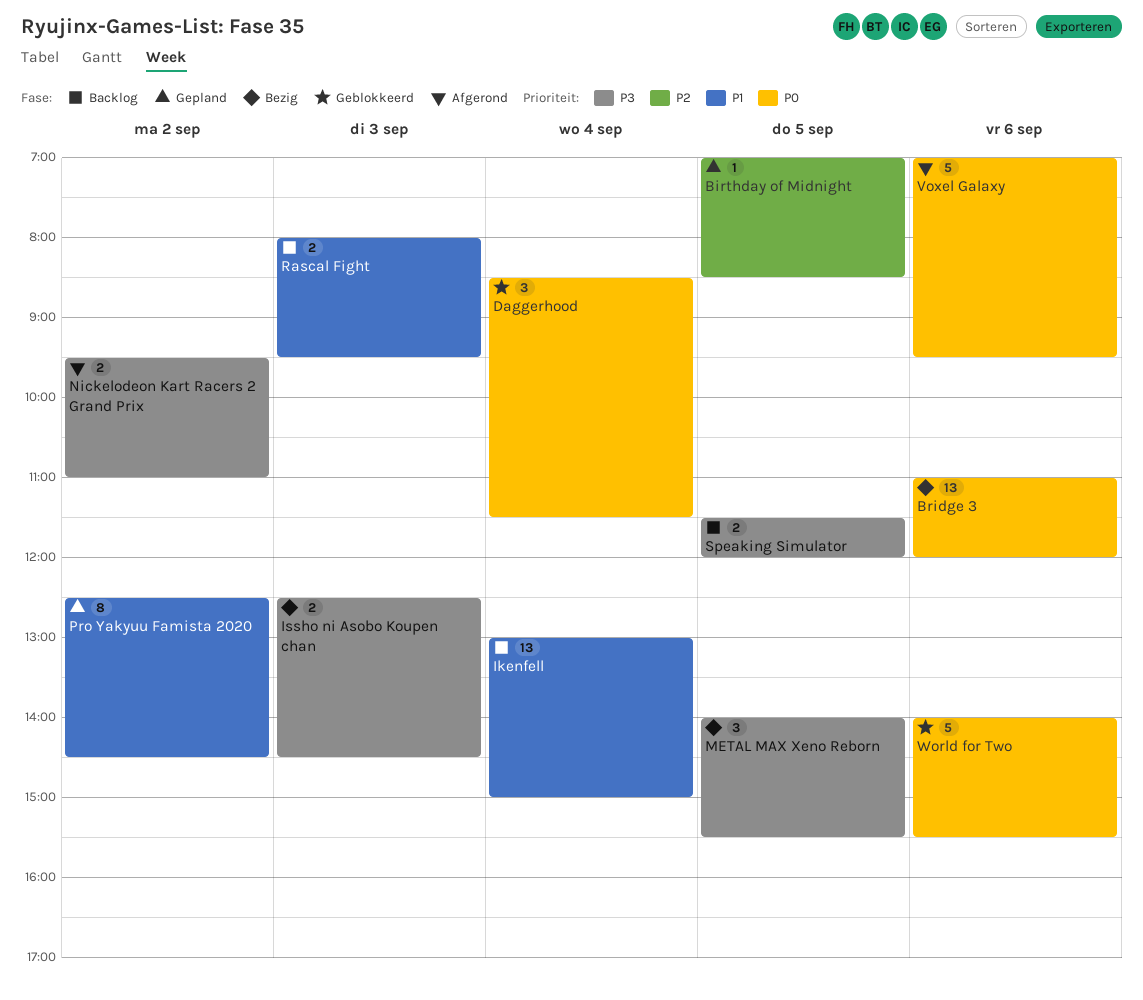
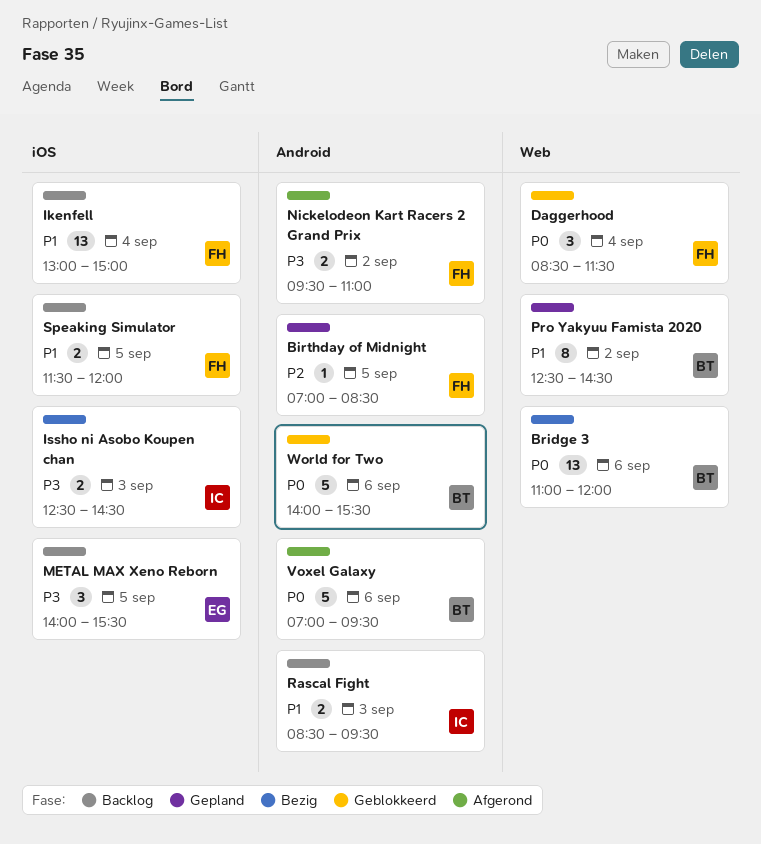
METAL MAX Xeno Reborn, status: Bezig -> Backlog
Rascal Fight, begins: 08:00 -> 08:30
Speaking Simulator, priority: P3 -> P1

